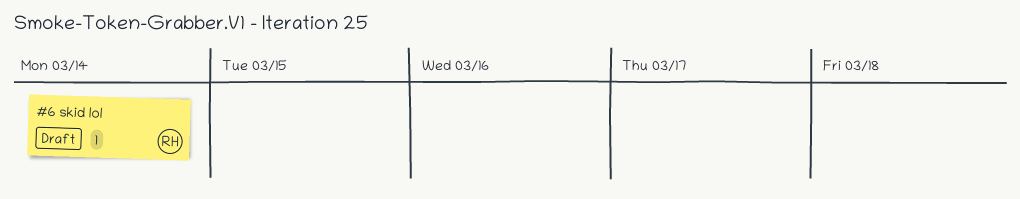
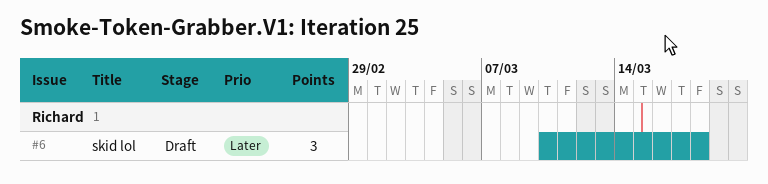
#6, estimate: 1 -> 3
#6, due: Mar 14 -> Mar 18

